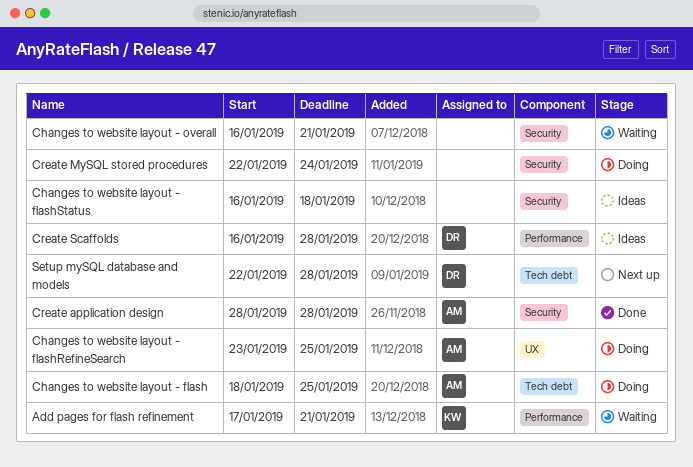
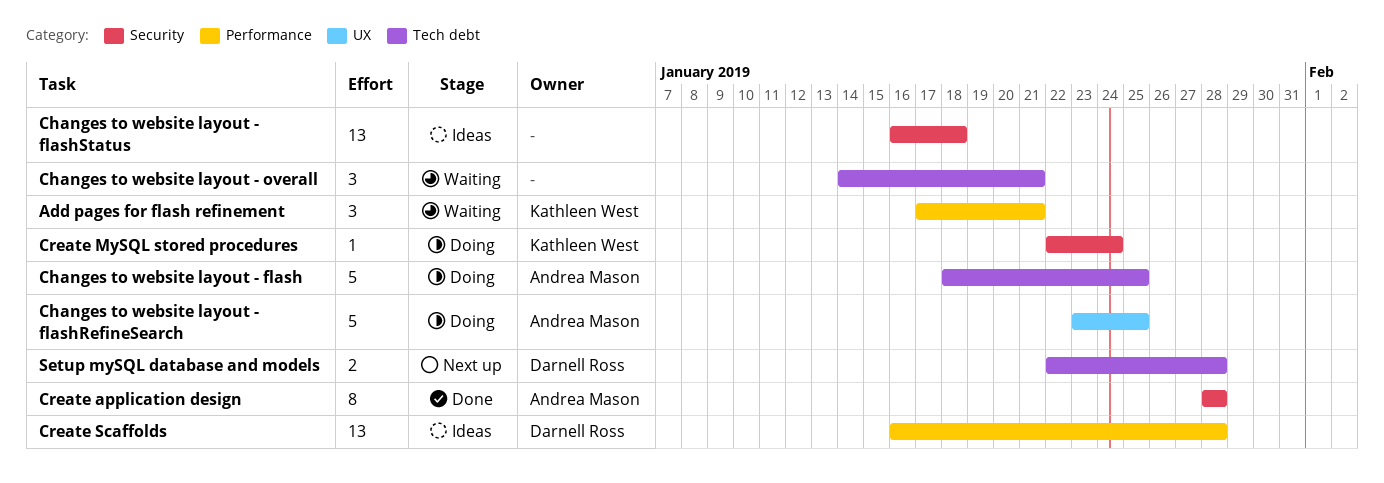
Changes to website layout - overall, label: Security -> Tech debt
Changes to website layout - overall, start: Jan 16 -> Jan 14
Create MySQL stored procedures, owner: none -> Kathleen West

